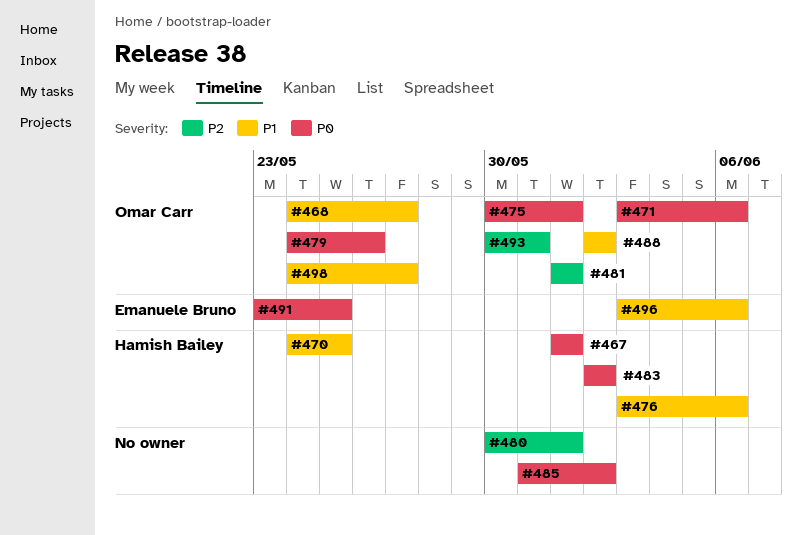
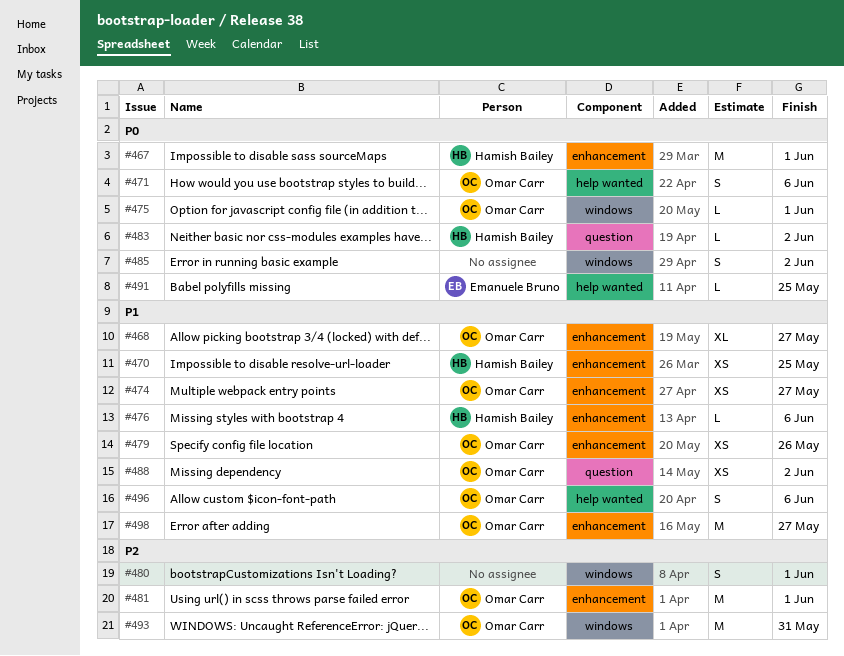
#474: none -> present
#479, priority: P0 -> P1
#496, owner: Emanuele Bruno -> Omar Carr

